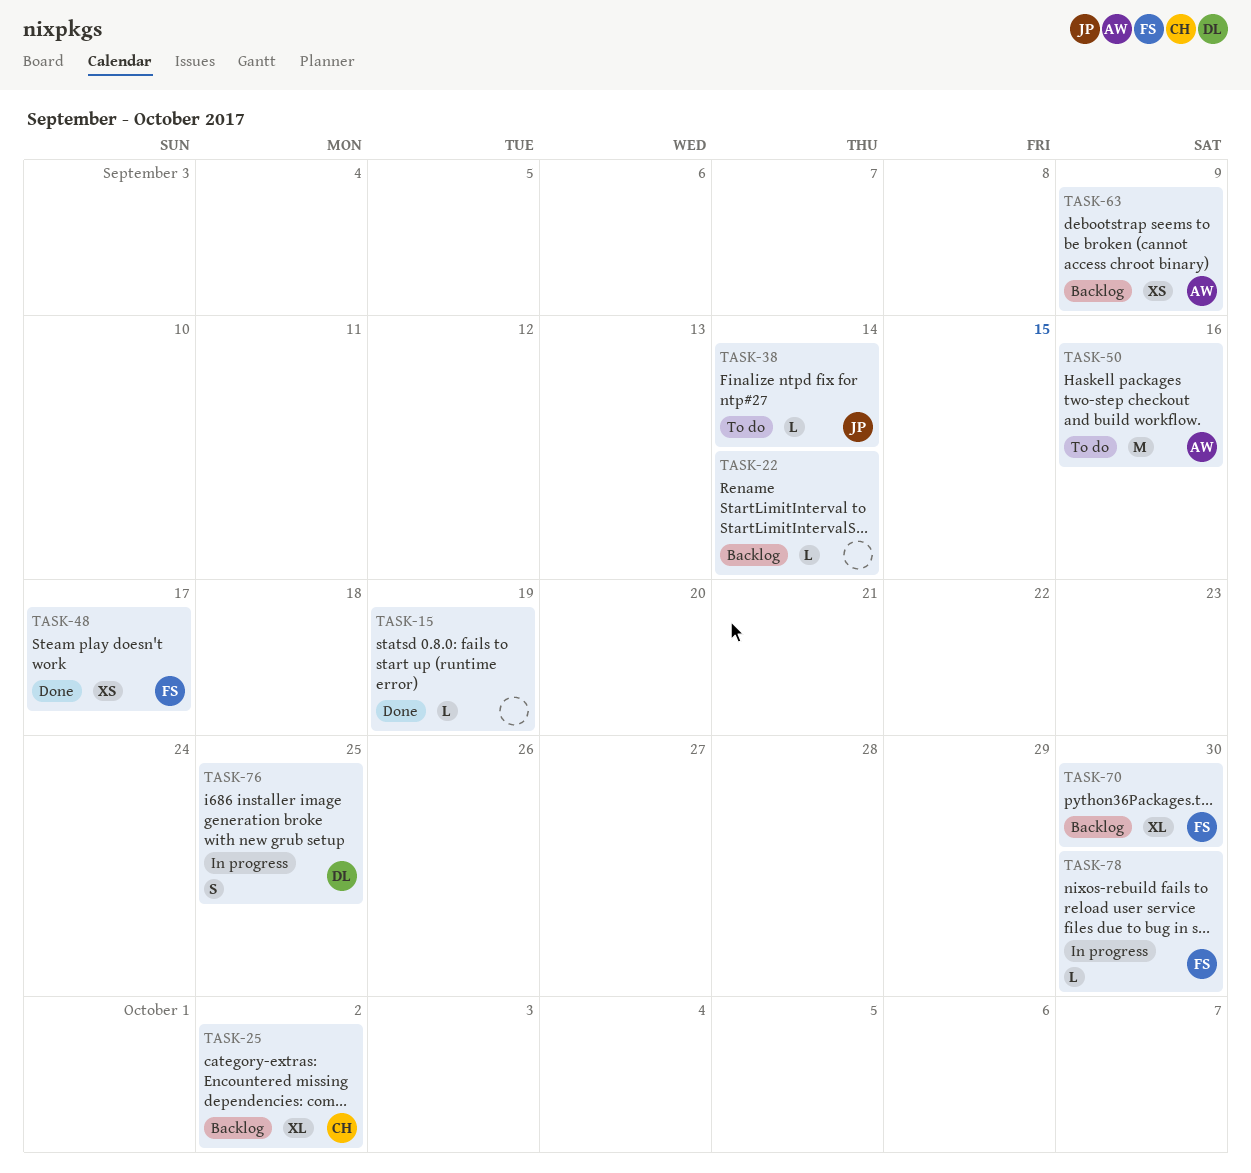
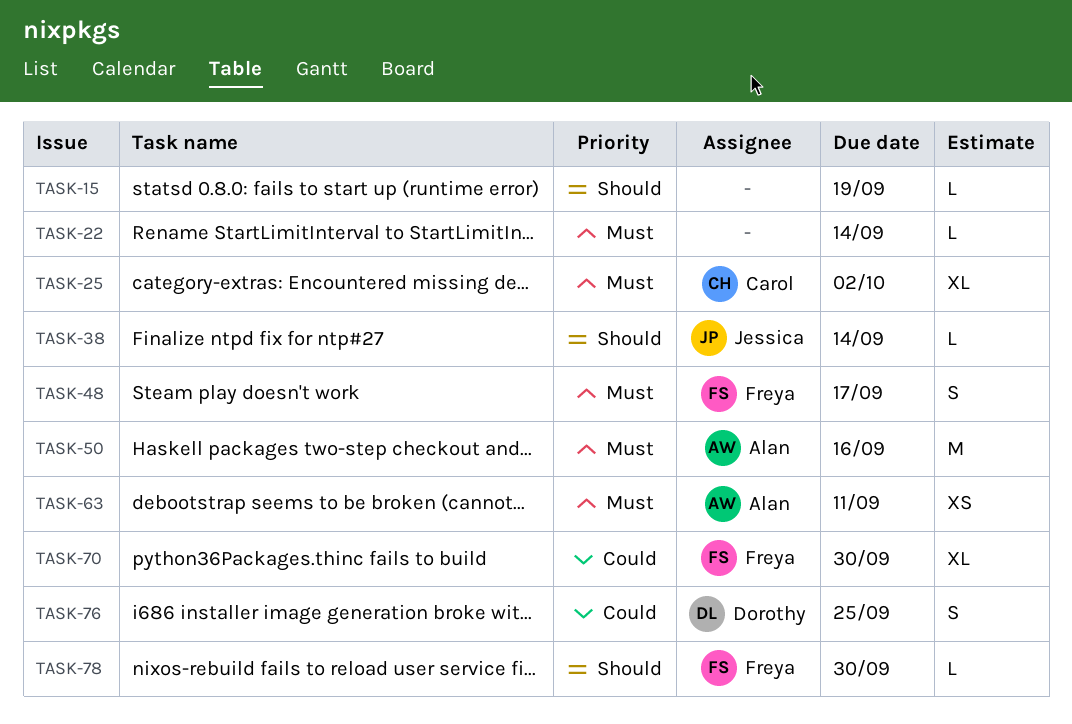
TASK-48, estimate: XS -> S
TASK-63, due: Sep 9 -> Sep 11

